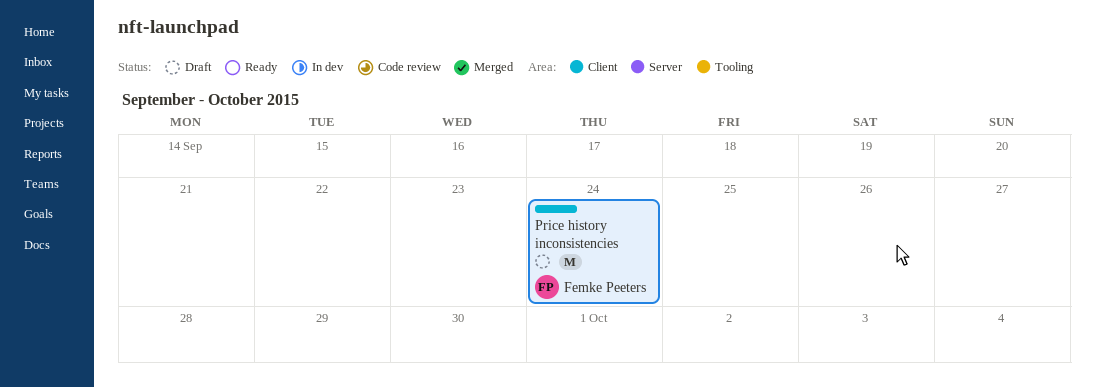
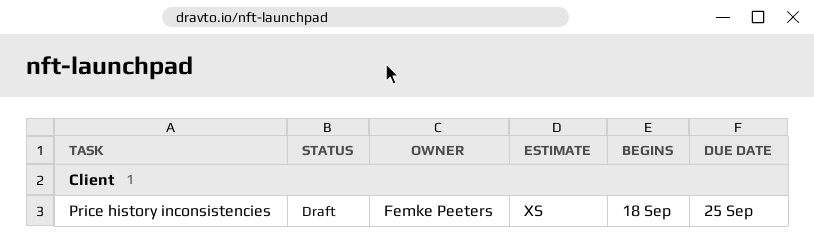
Price history inconsistencies, estimate: M -> XS
Price history inconsistencies, due: Sep 24 -> Sep 25

